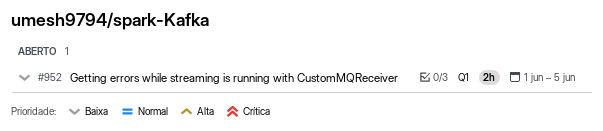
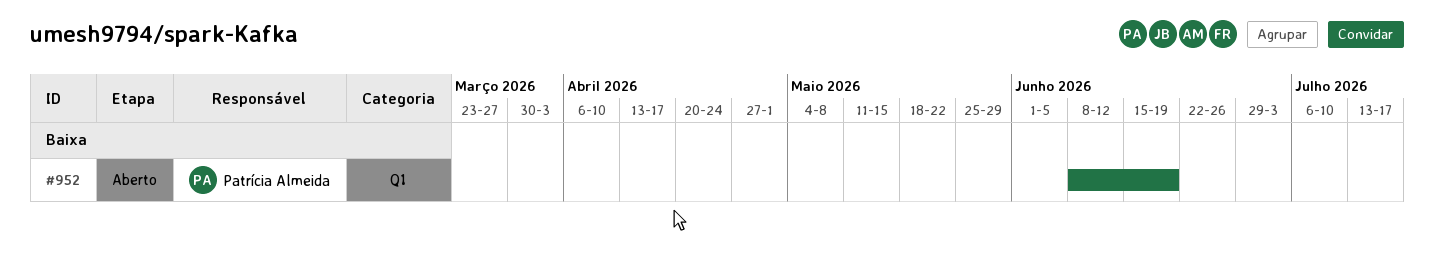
#952, start: Jun 1 -> Jun 8
#952, due: Jun 5 -> Jun 19

